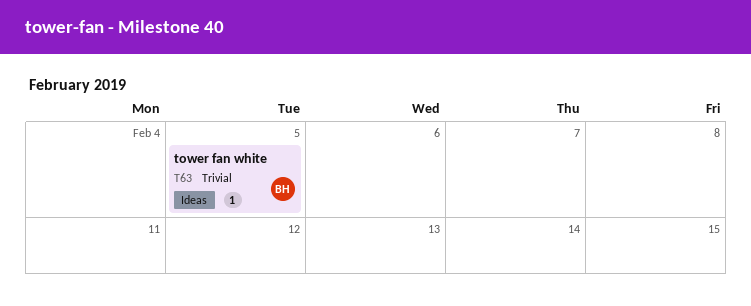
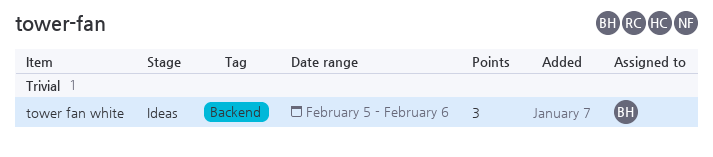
tower fan white, estimate: 1 -> 3
tower fan white, due: Feb 5 -> Feb 6

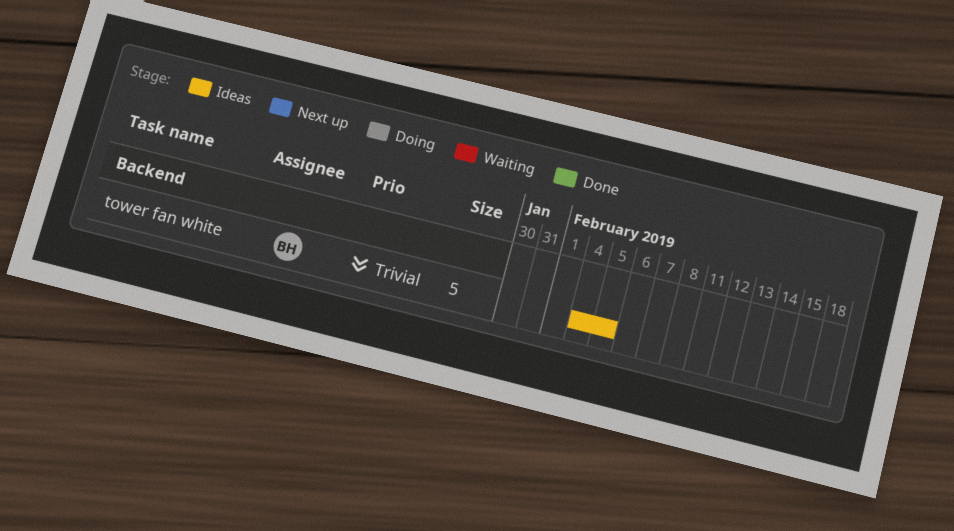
tower fan white, estimate: 3 -> 5
tower fan white, start: Feb 5 -> Feb 4
tower fan white, due: Feb 6 -> Feb 5

